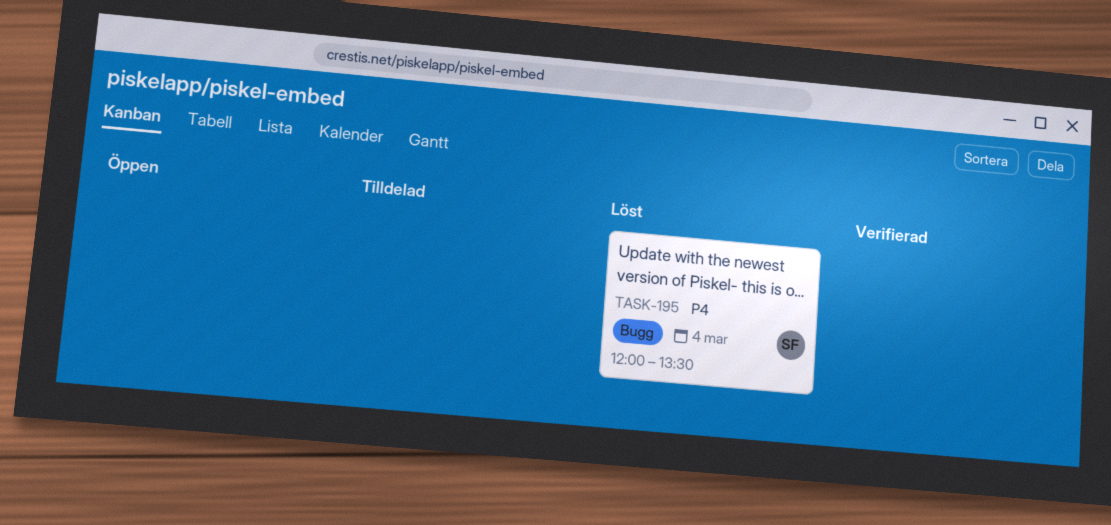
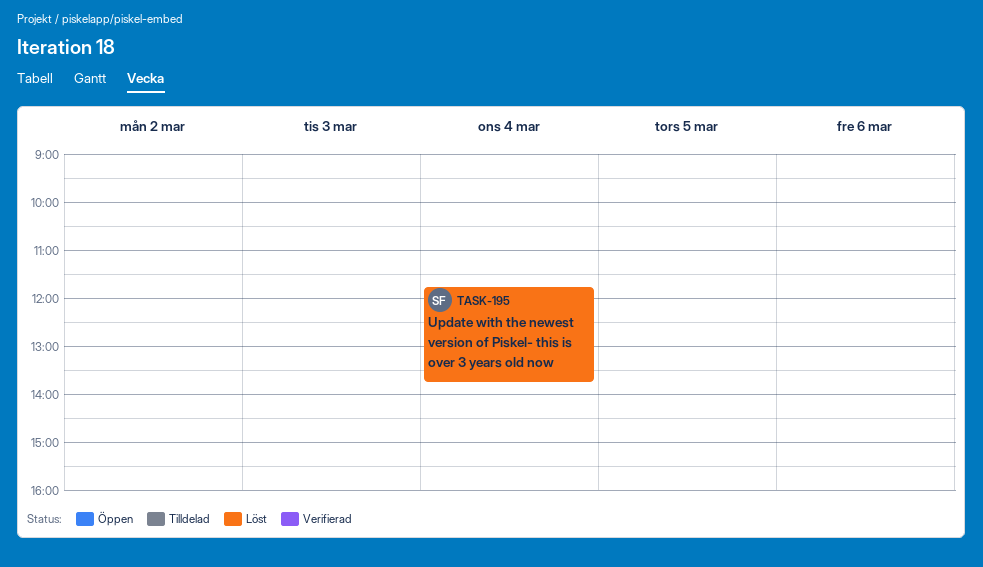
TASK-195, begins: 12:00 -> 11:45
TASK-195, ends: 13:30 -> 13:45

